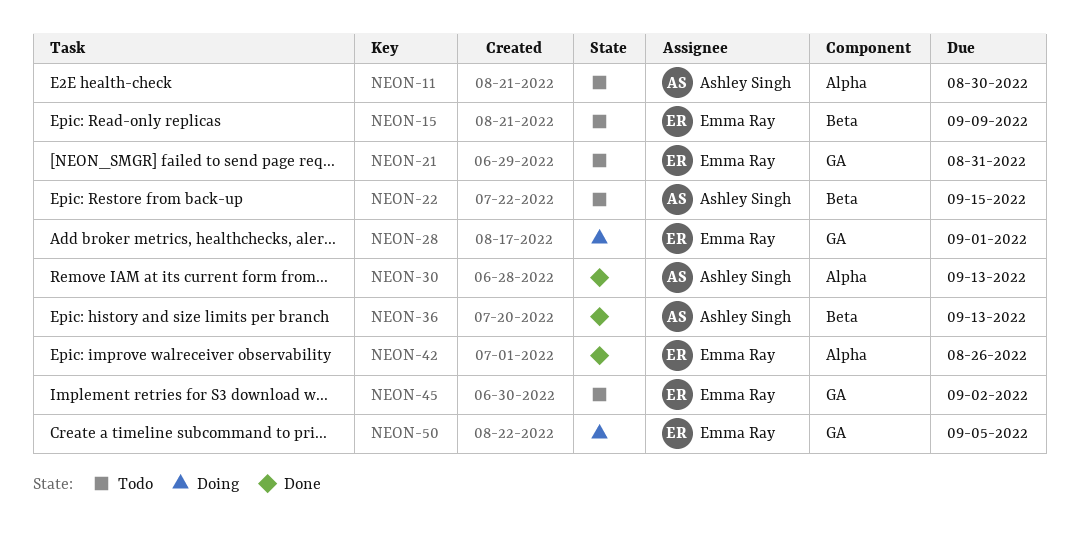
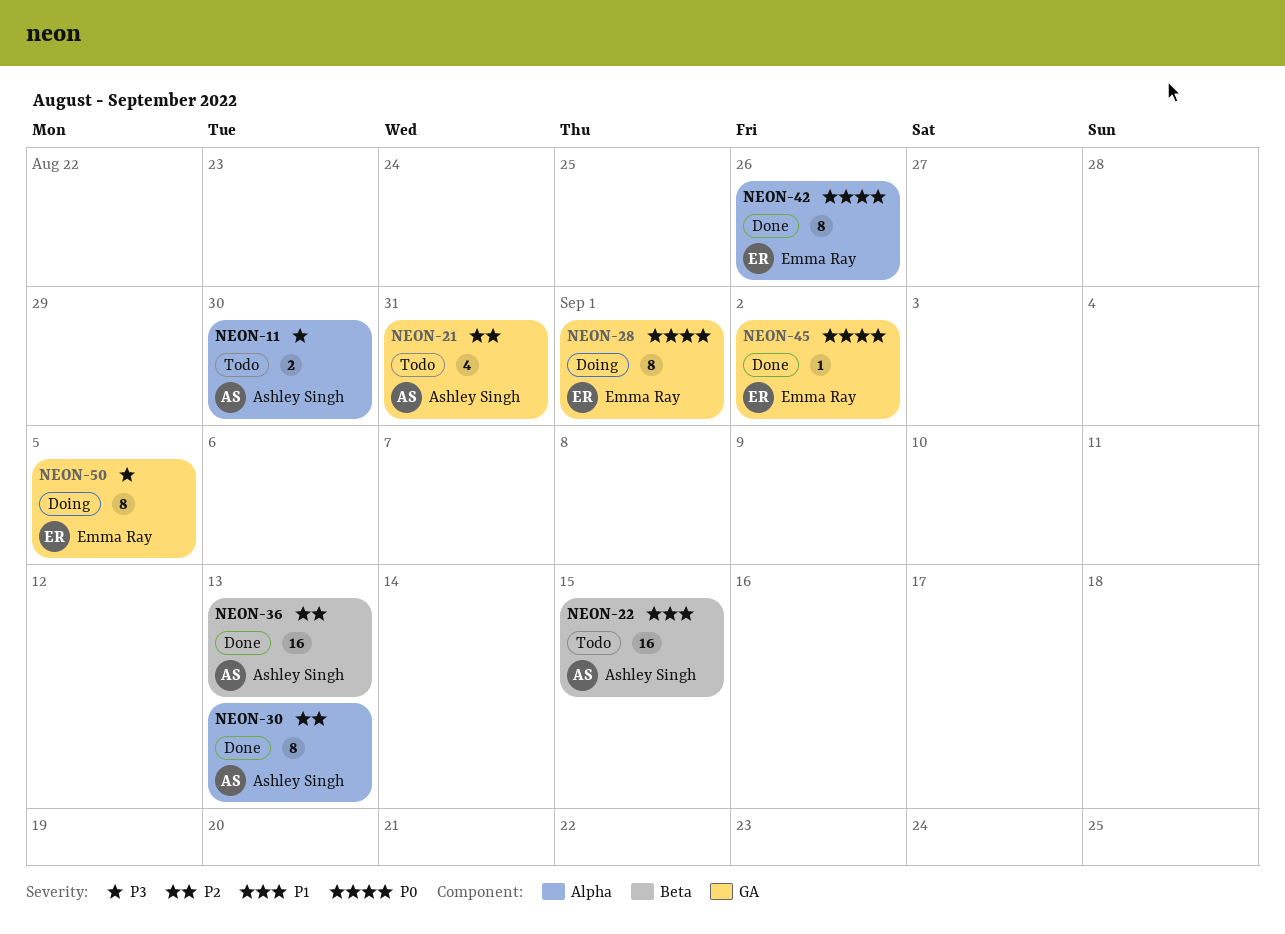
NEON-15: present -> none
NEON-21, owner: Emma Ray -> Ashley Singh
NEON-45, status: Todo -> Done

